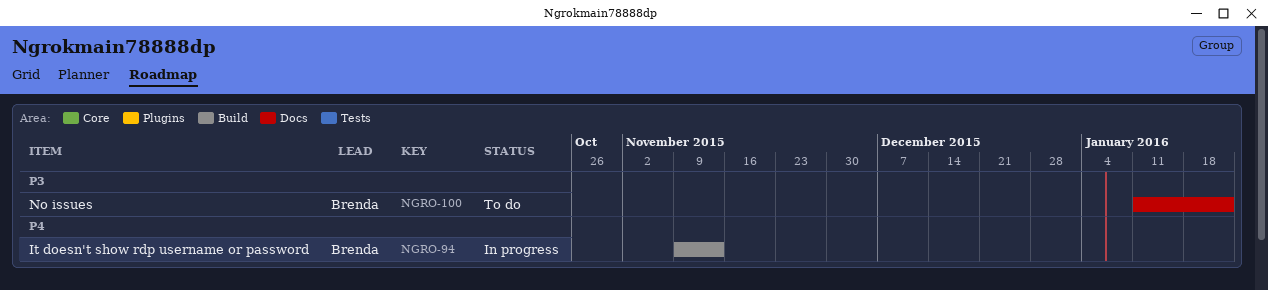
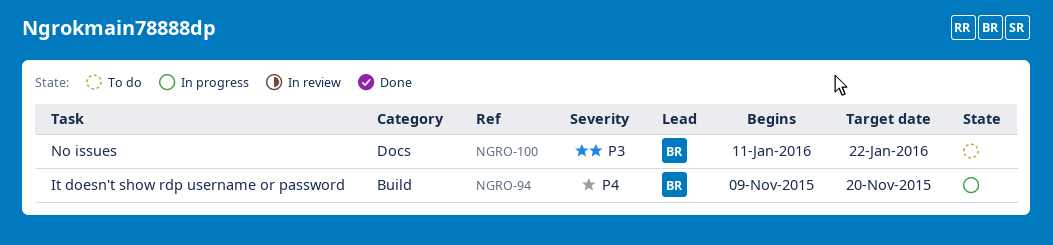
NGRO-94, due: Nov 13 -> Nov 20

